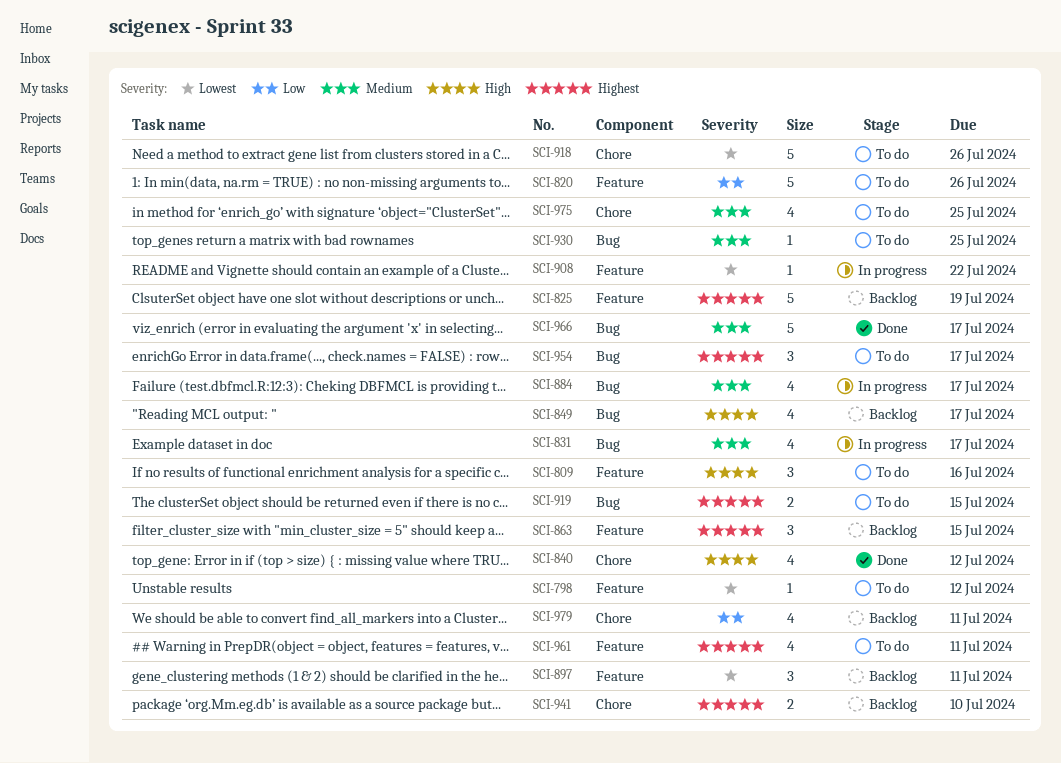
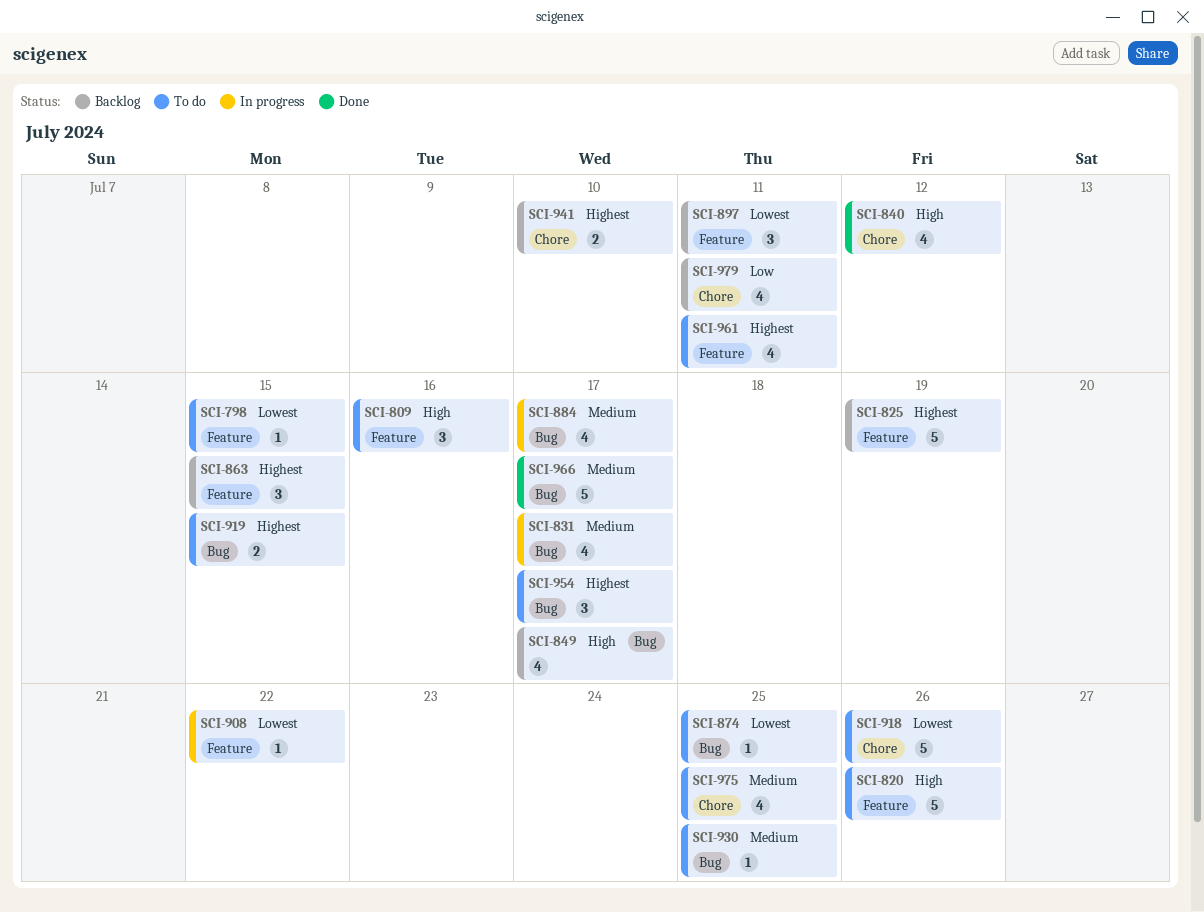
SCI-798, due: Jul 12 -> Jul 15
SCI-820, priority: Low -> High
SCI-874: none -> present

